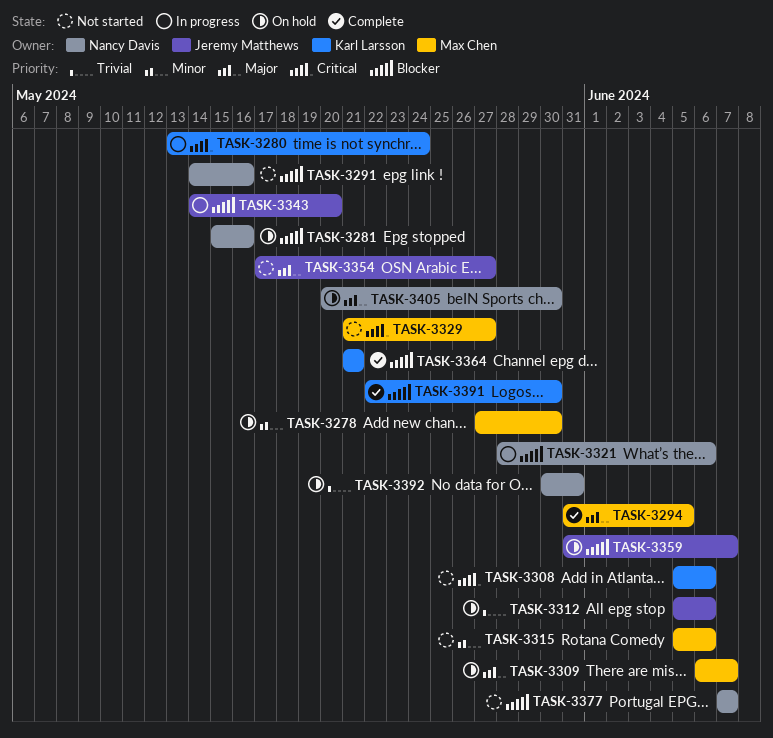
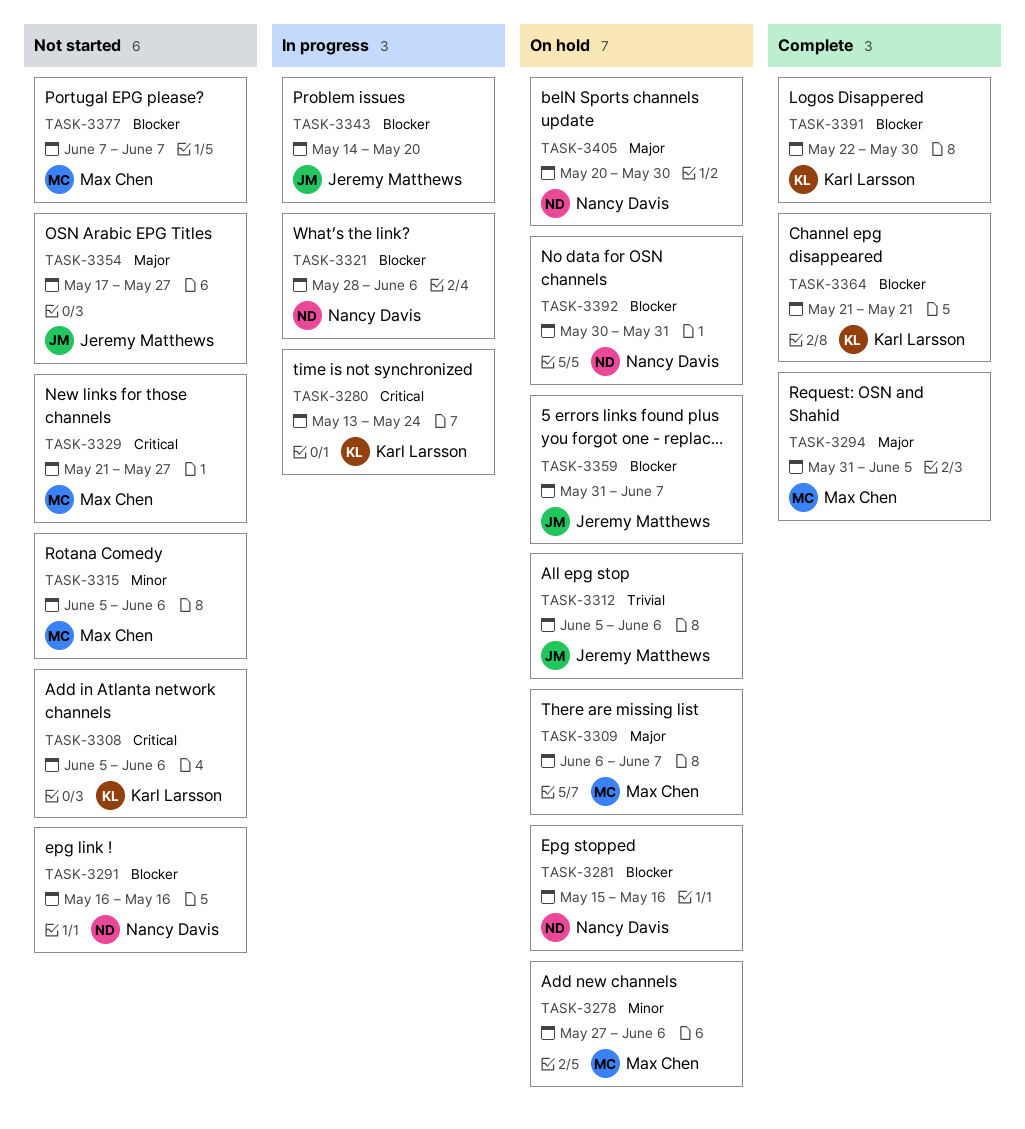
TASK-3278, due: May 30 -> Jun 6
TASK-3291, start: May 14 -> May 16
TASK-3377, owner: Nancy Davis -> Max Chen
TASK-3392, priority: Trivial -> Blocker

